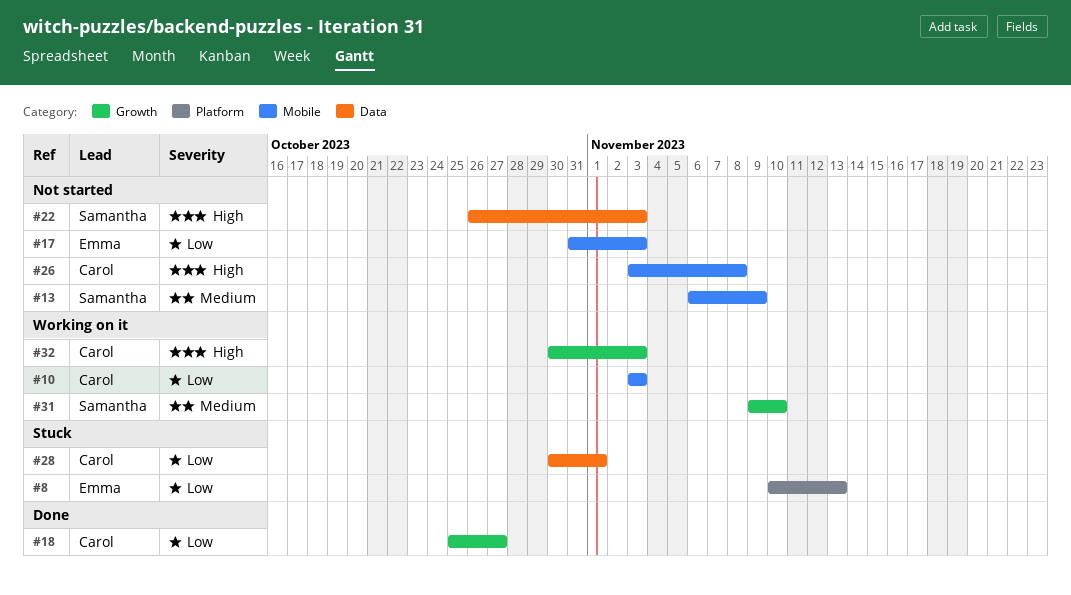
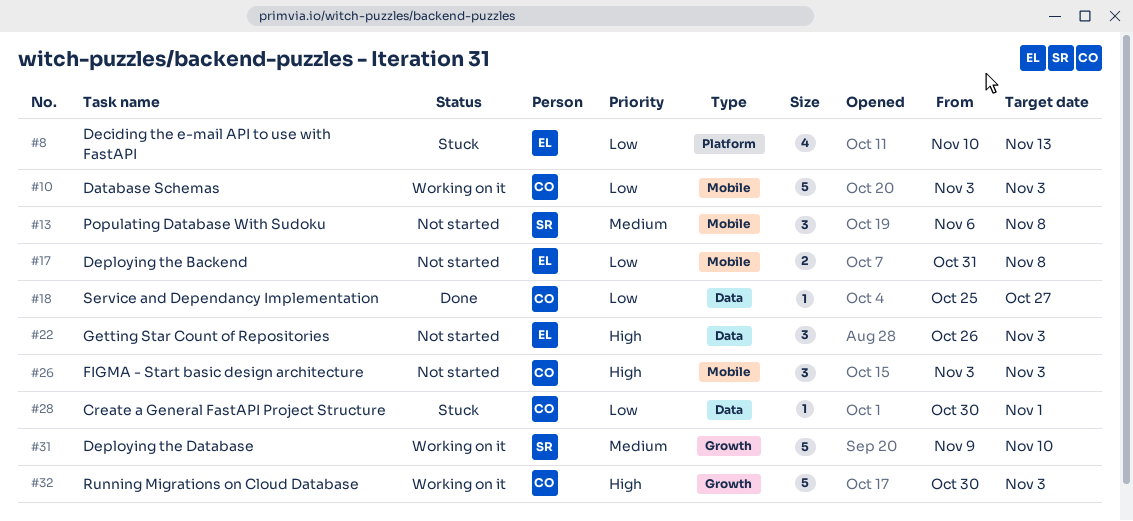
#13, due: Nov 9 -> Nov 8
#17, due: Nov 3 -> Nov 8
#18, label: Growth -> Data
#22, owner: Samantha -> Emma
#26, due: Nov 8 -> Nov 3

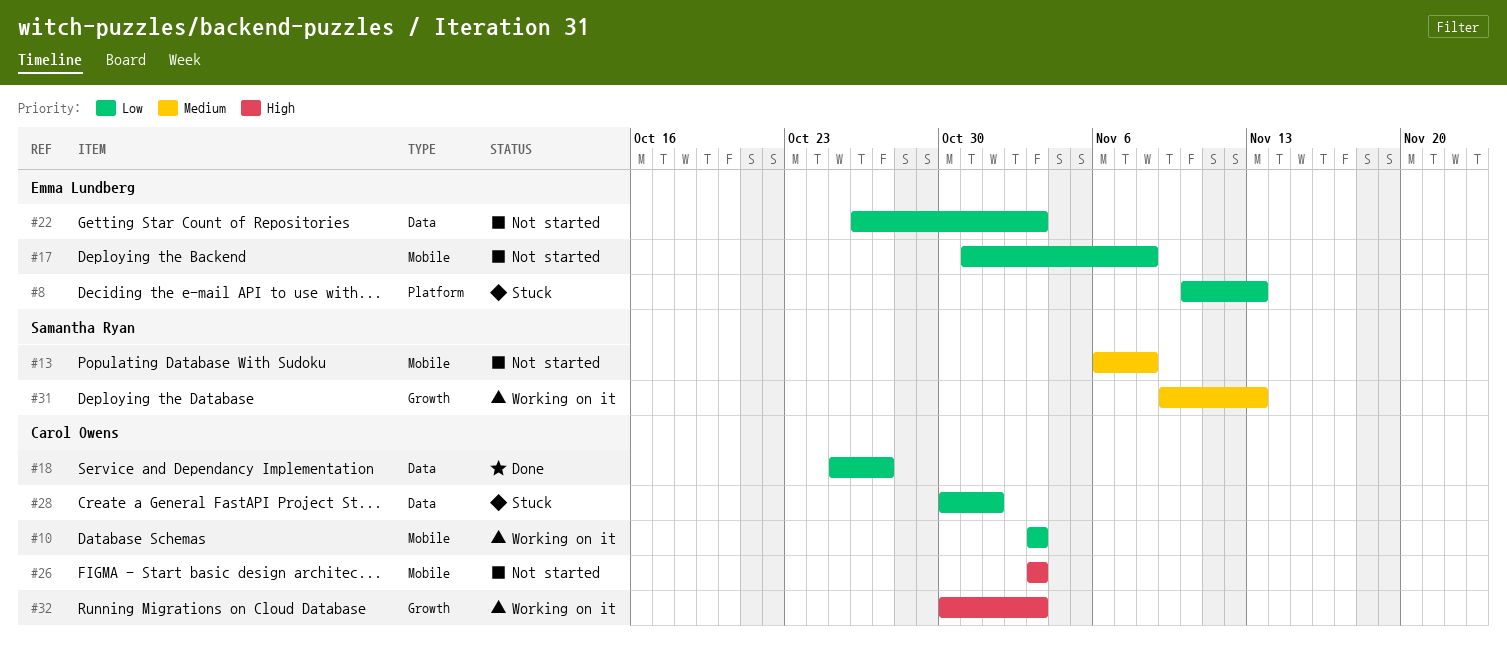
#22, priority: High -> Low
#31, due: Nov 10 -> Nov 13

